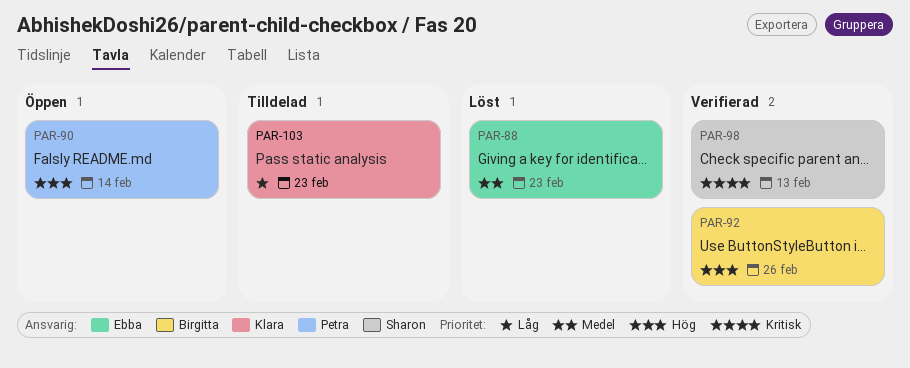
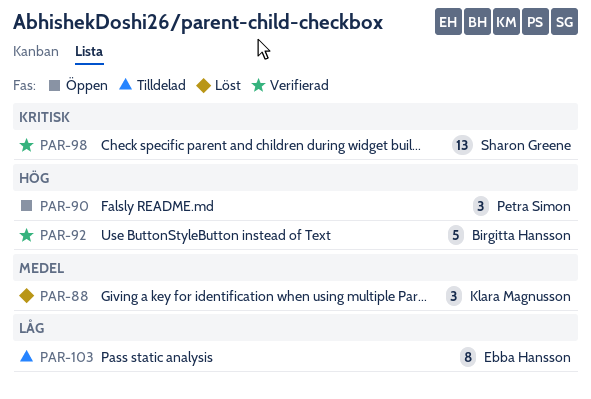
PAR-88, owner: Ebba Hansson -> Klara Magnusson
PAR-103, owner: Klara Magnusson -> Ebba Hansson

